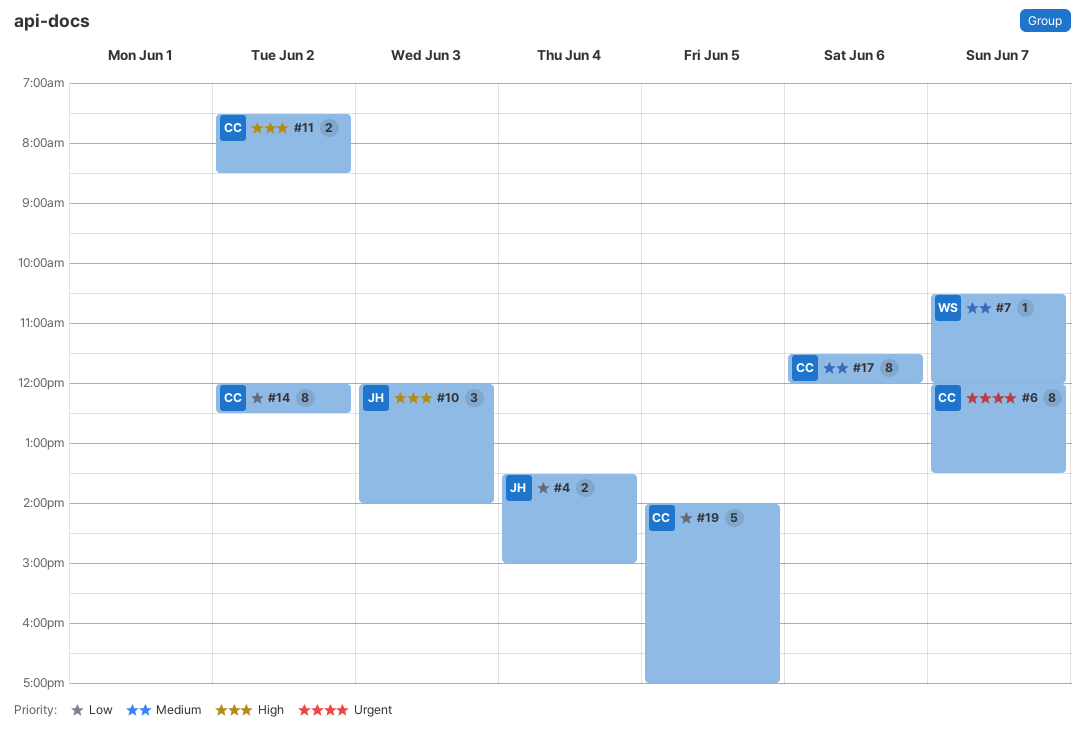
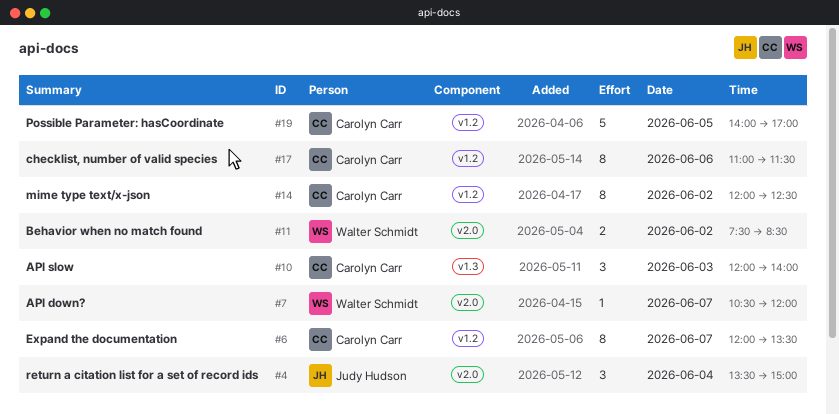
#4, estimate: 2 -> 3
#10, owner: Judy Hudson -> Carolyn Carr
#11, owner: Carolyn Carr -> Walter Schmidt
#17, begins: 11:30 -> 11:00
#17, ends: 12:00 -> 11:30

